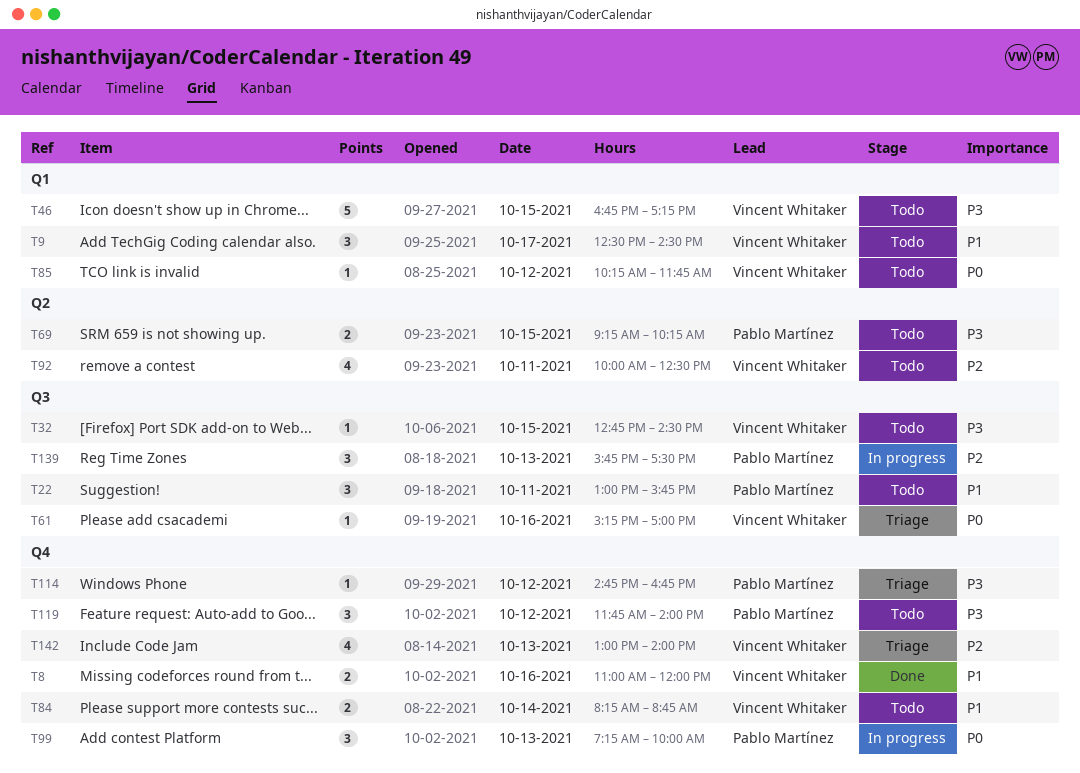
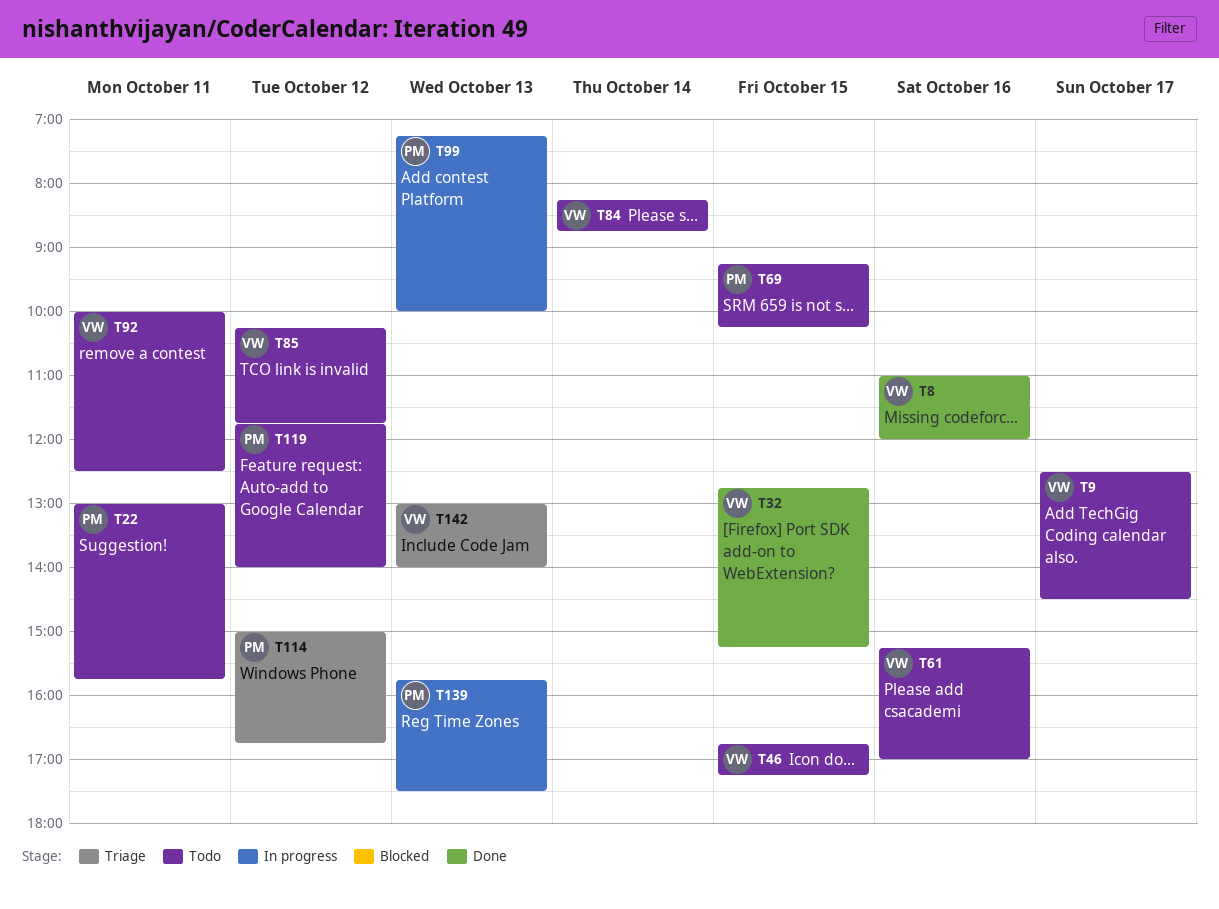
T32, status: Todo -> Done
T32, ends: 14:30 -> 15:15
T61, status: Triage -> Todo
T114, begins: 14:45 -> 15:00

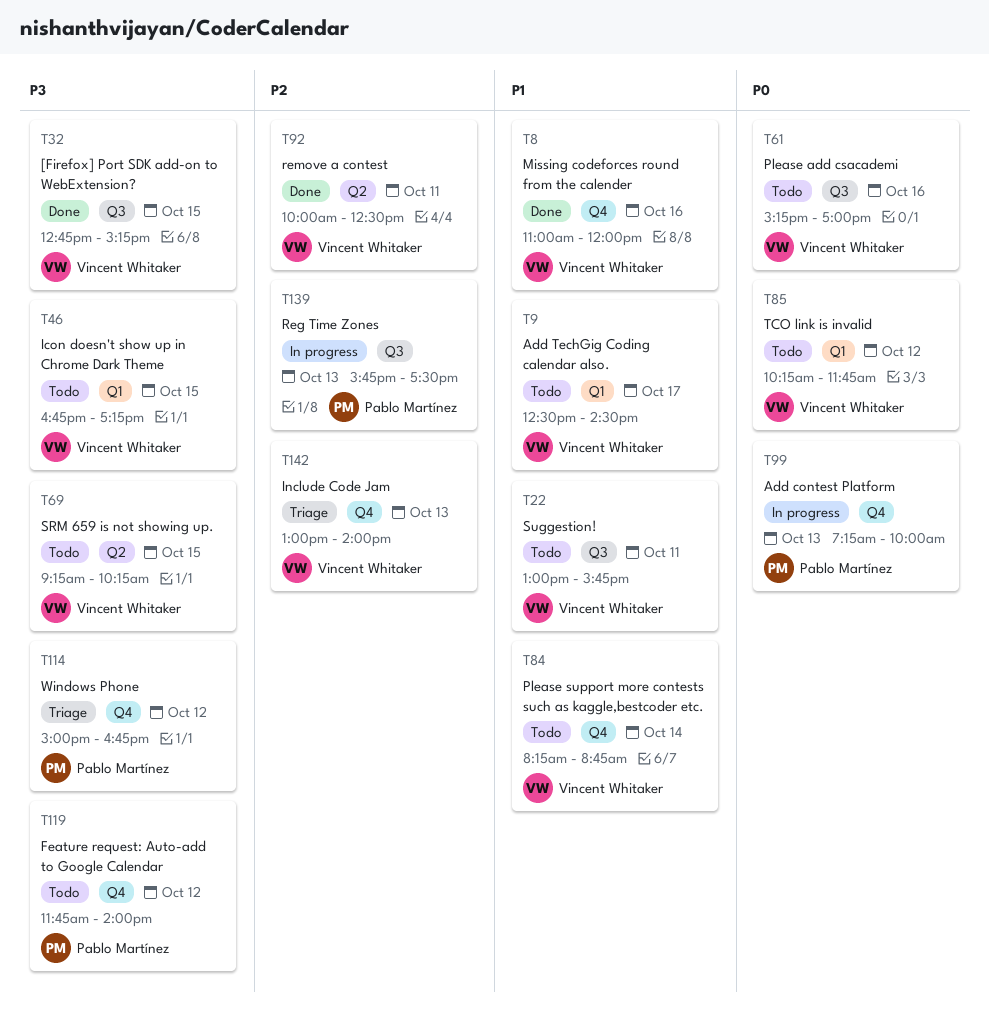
T22, owner: Pablo Martínez -> Vincent Whitaker
T69, owner: Pablo Martínez -> Vincent Whitaker
T92, status: Todo -> Done

